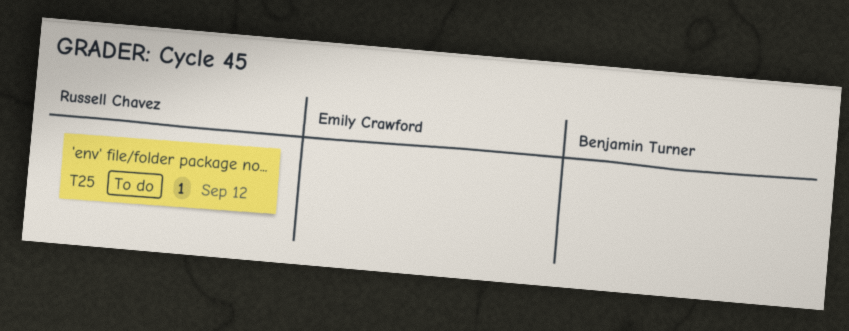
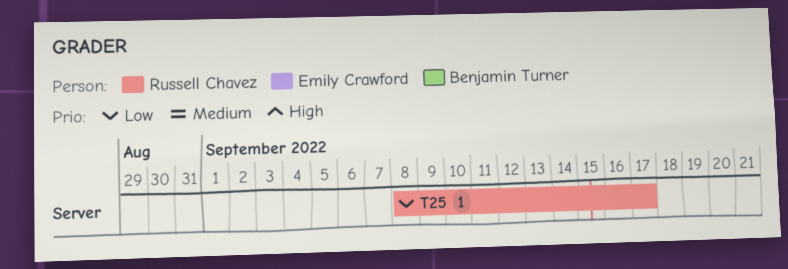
T25, due: Sep 12 -> Sep 17

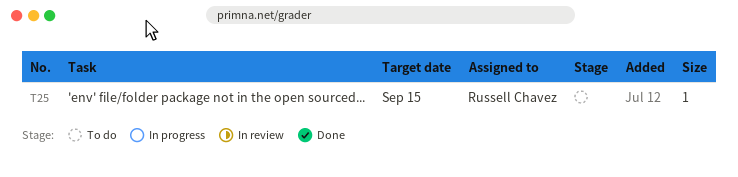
T25, due: Sep 17 -> Sep 15

